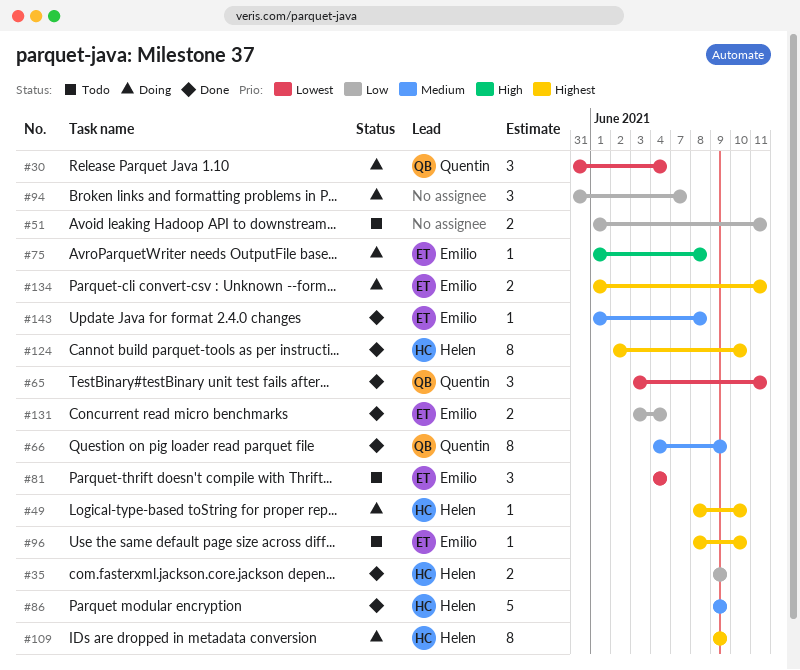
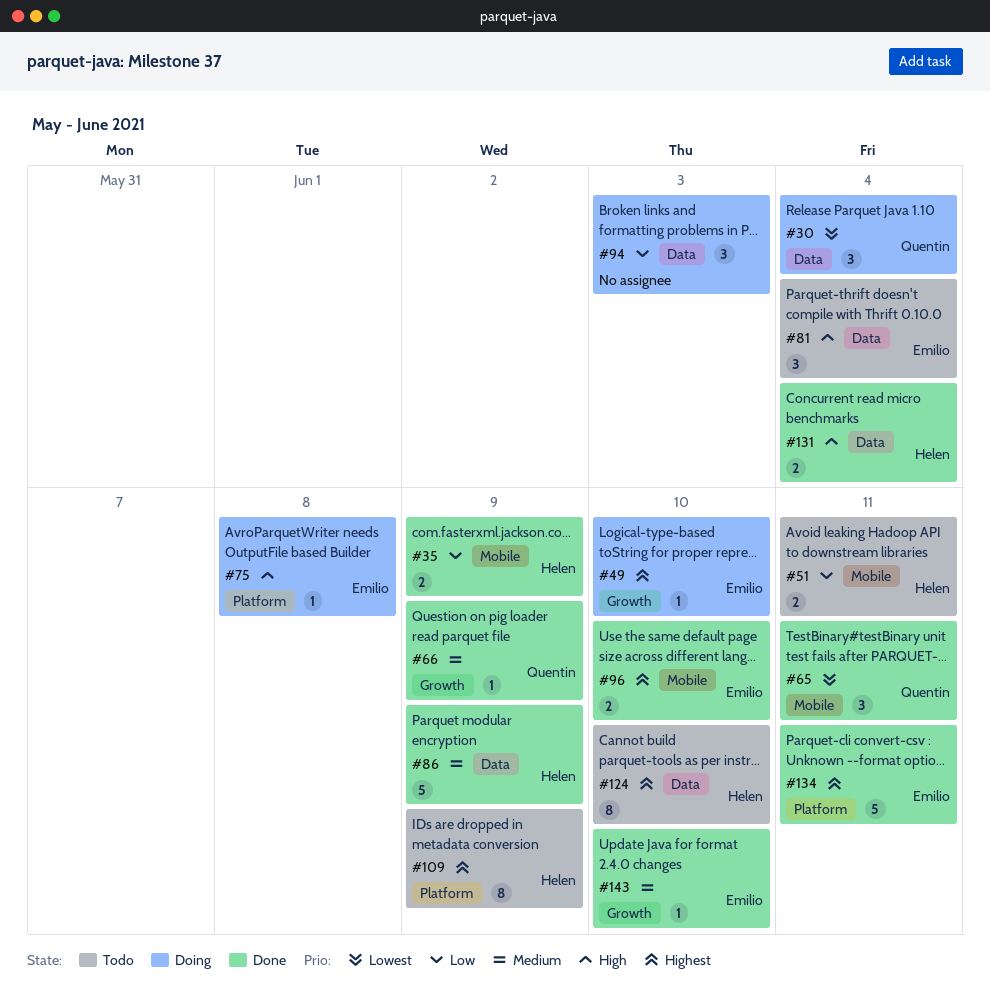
#49, owner: Helen -> Emilio
#51, owner: none -> Helen
#66, estimate: 8 -> 1
#81, priority: Lowest -> High
#94, due: Jun 7 -> Jun 3
#96, status: Todo -> Done
#96, estimate: 1 -> 2
#109, status: Doing -> Todo
#124, status: Done -> Todo
#131, owner: Emilio -> Helen
#131, priority: Low -> High
#134, status: Doing -> Done
#134, estimate: 2 -> 5
#143, due: Jun 8 -> Jun 10

